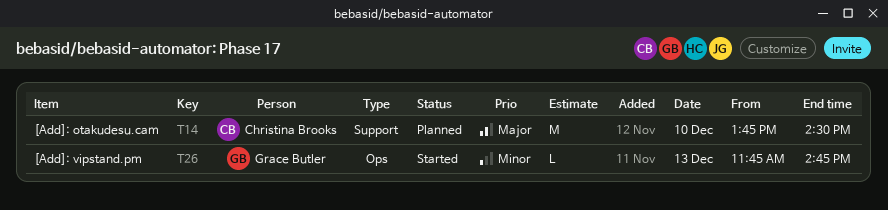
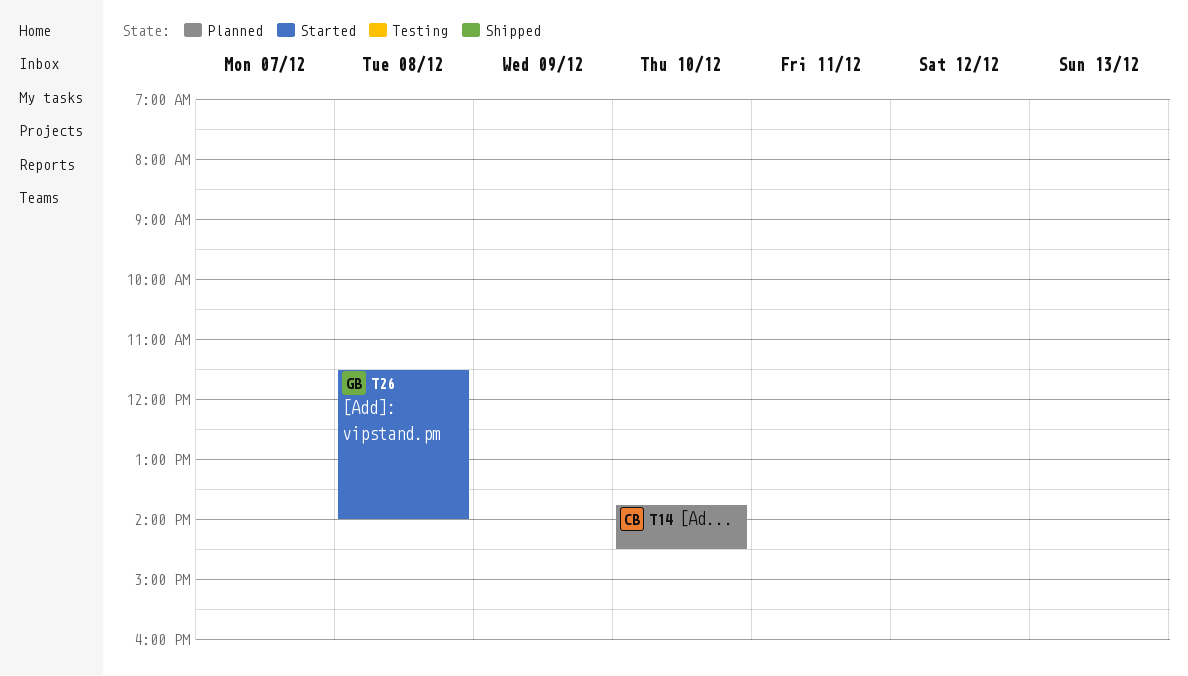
T26, day: Dec 13 -> Dec 8
T26, begins: 11:45 -> 11:30
T26, ends: 14:45 -> 14:00

